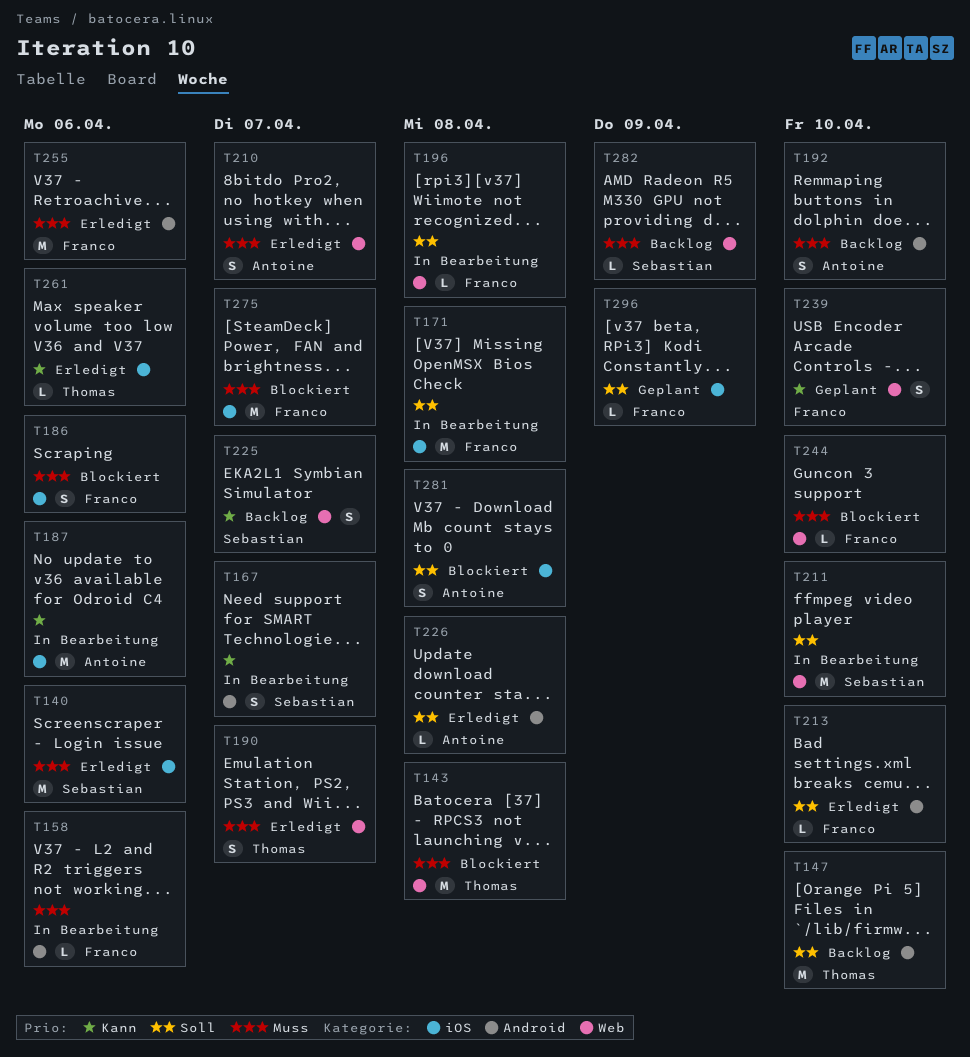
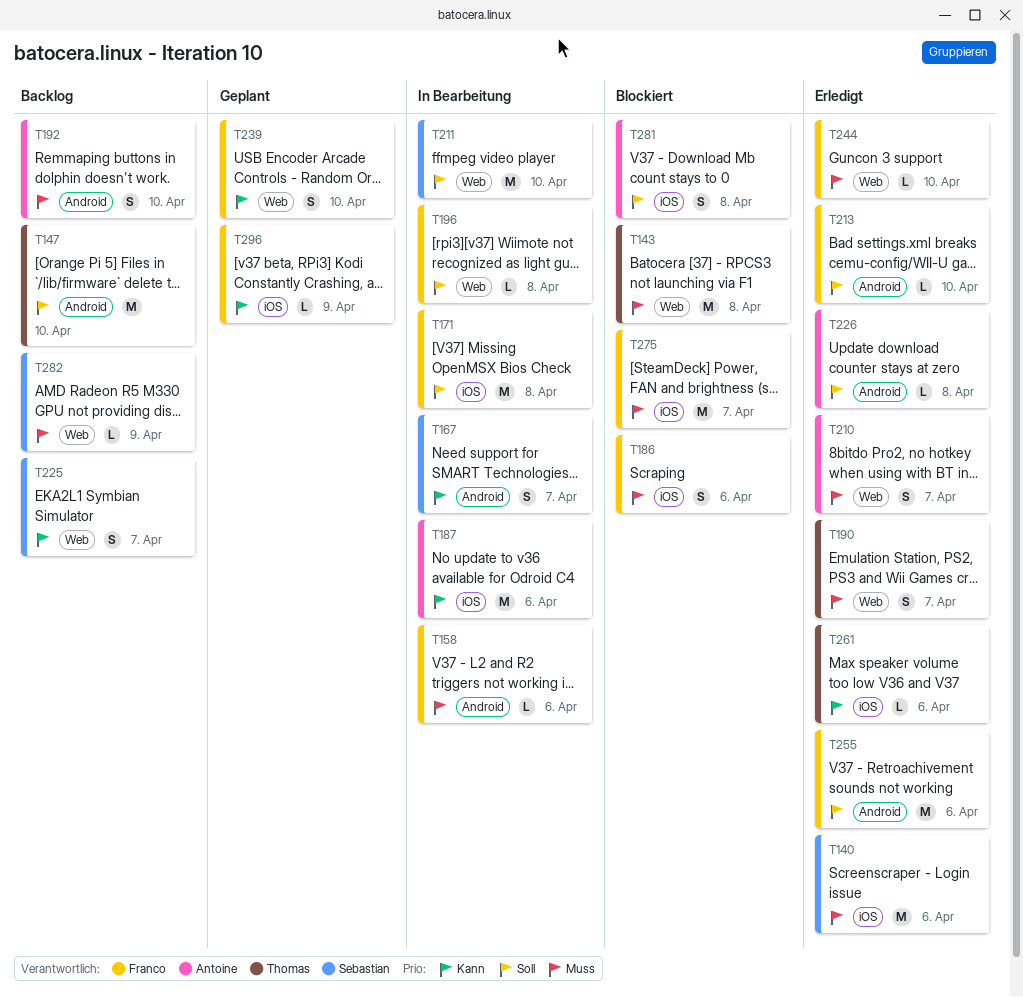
T244, status: Blockiert -> Erledigt
T255, priority: Muss -> Soll
T296, priority: Soll -> Kann

